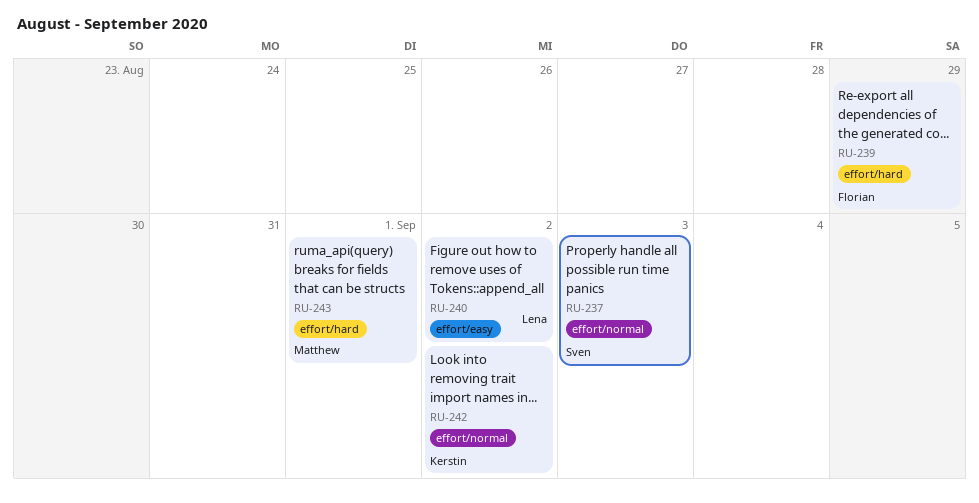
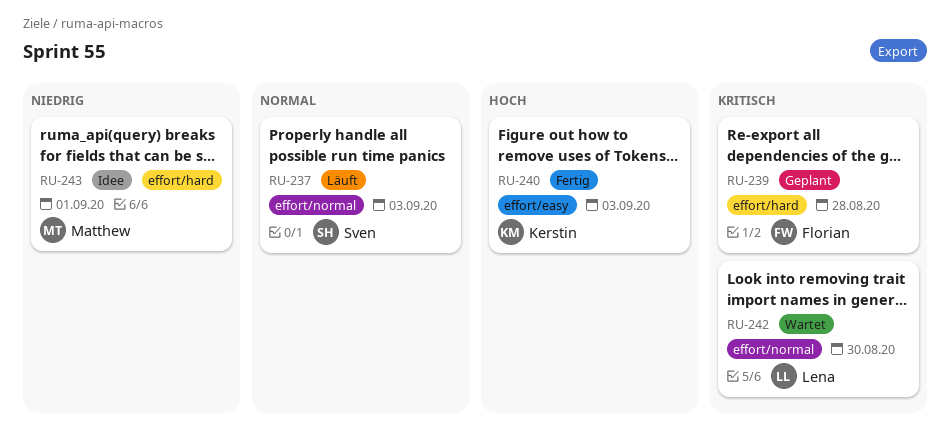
RU-239, due: Aug 29 -> Aug 28
RU-240, owner: Lena -> Kerstin
RU-240, due: Sep 2 -> Sep 3
RU-242, owner: Kerstin -> Lena
RU-242, due: Sep 2 -> Aug 30

